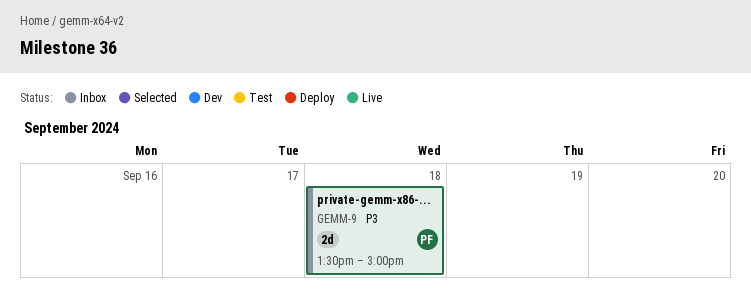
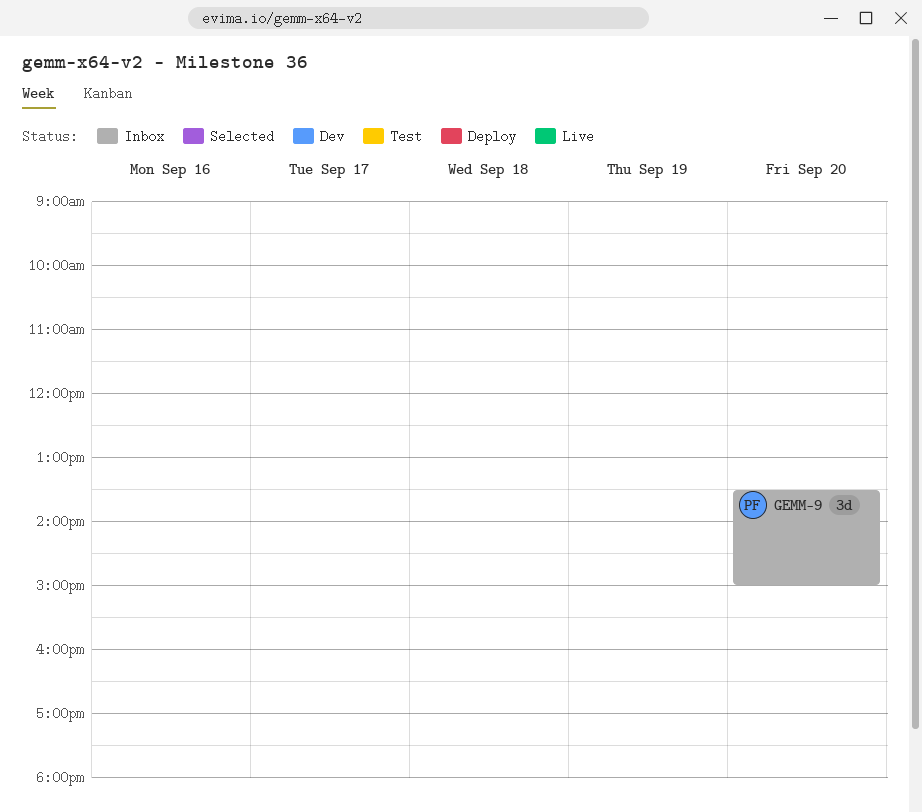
GEMM-9, estimate: 2d -> 3d
GEMM-9, day: Sep 18 -> Sep 20

